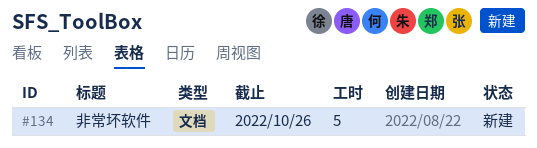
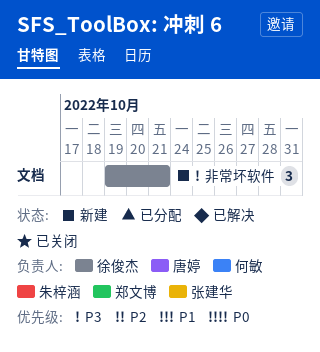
非常坏软件, estimate: 5 -> 3
非常坏软件, due: Oct 26 -> Oct 21

